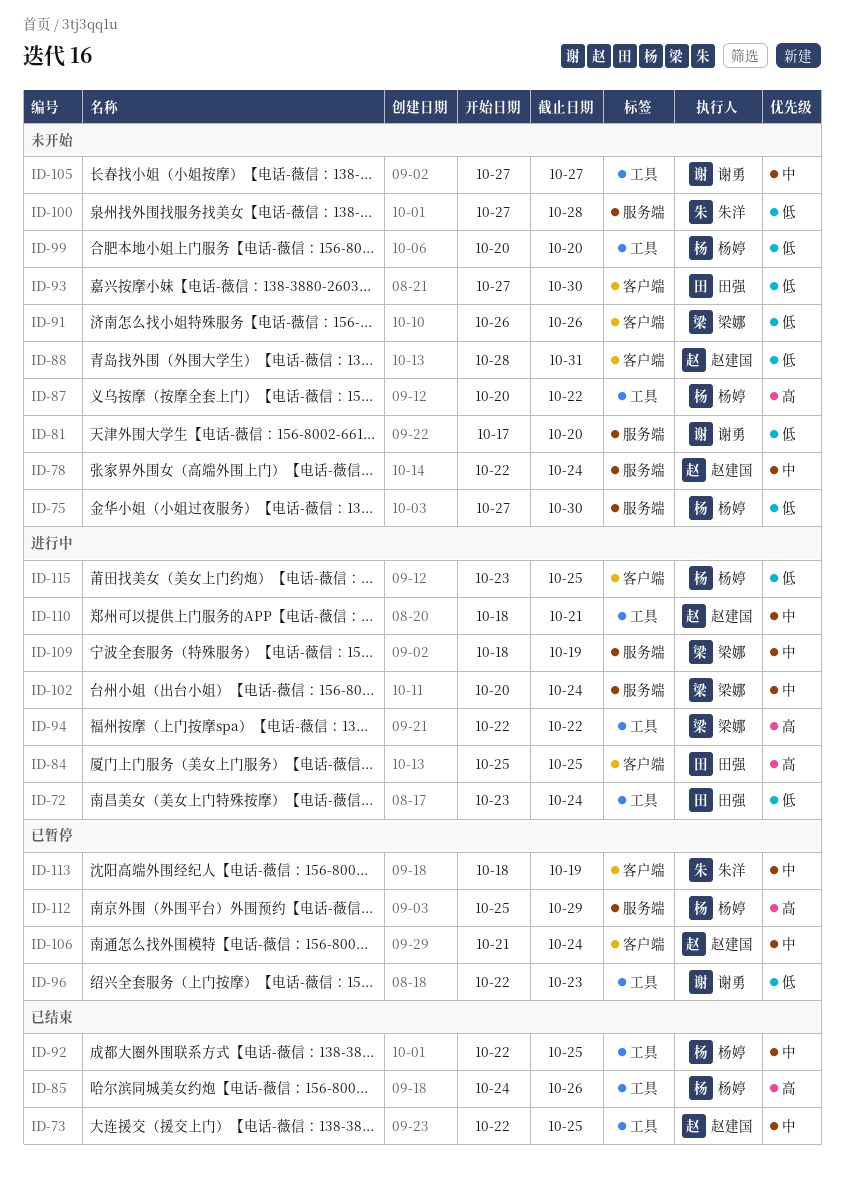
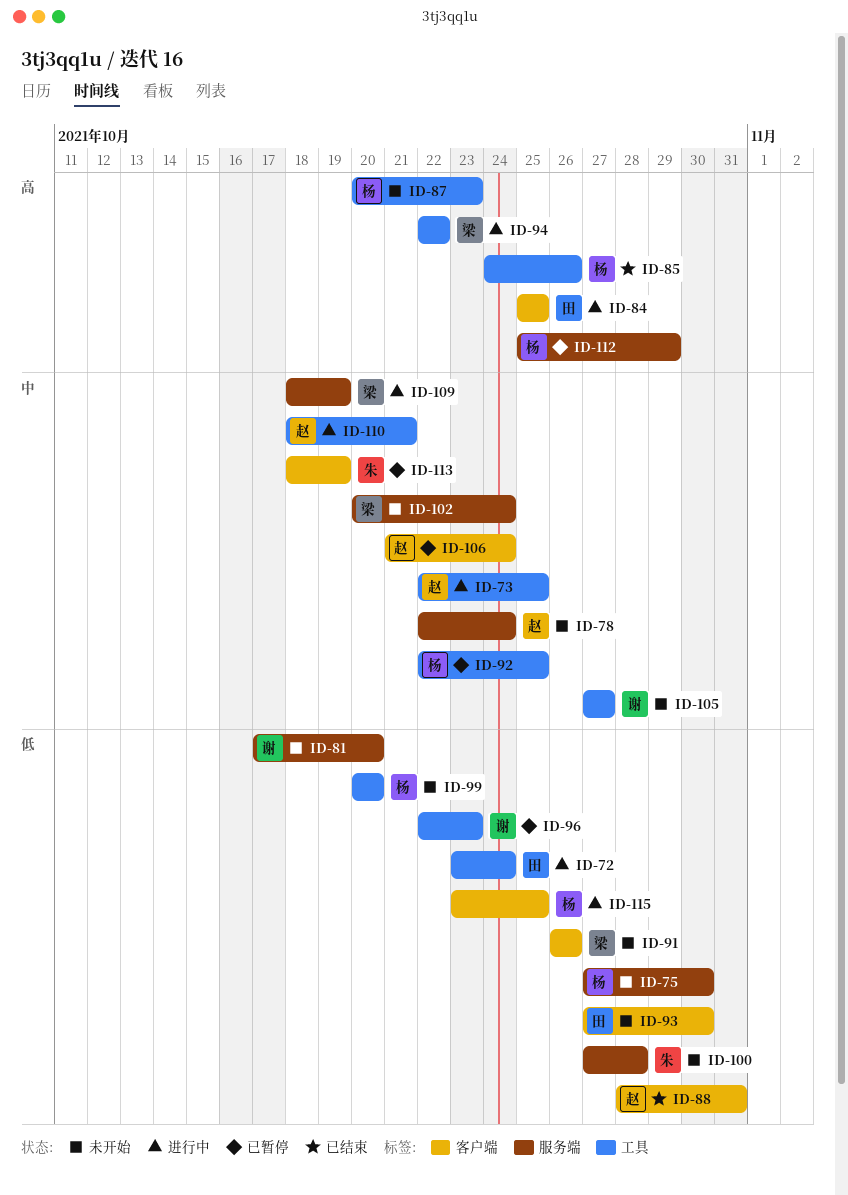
ID-73, status: 已结束 -> 进行中
ID-87, due: Oct 22 -> Oct 23
ID-88, status: 未开始 -> 已结束
ID-92, status: 已结束 -> 已暂停
ID-102, status: 进行中 -> 未开始

